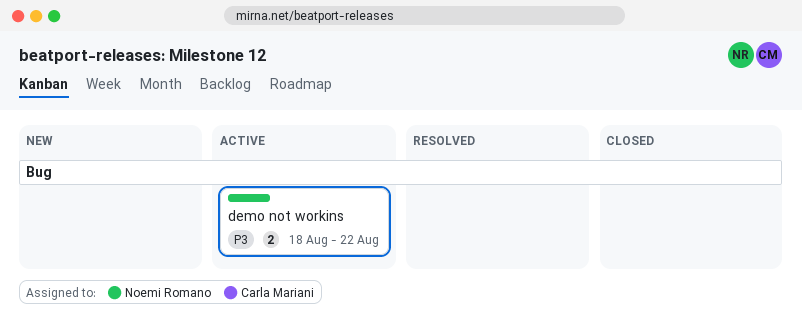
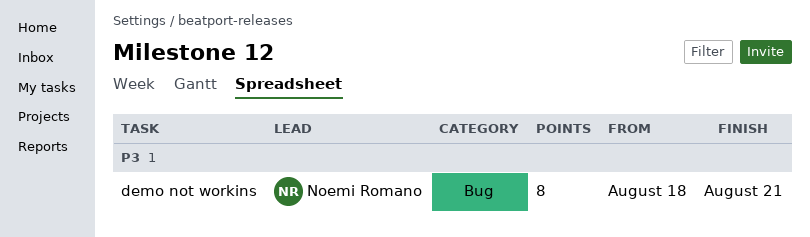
demo not workins, estimate: 2 -> 8
demo not workins, due: Aug 22 -> Aug 21

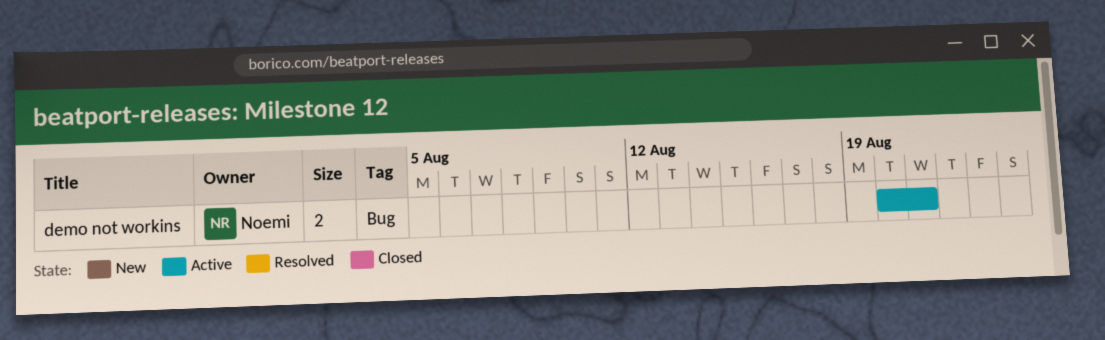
demo not workins, estimate: 8 -> 2
demo not workins, start: Aug 18 -> Aug 20

